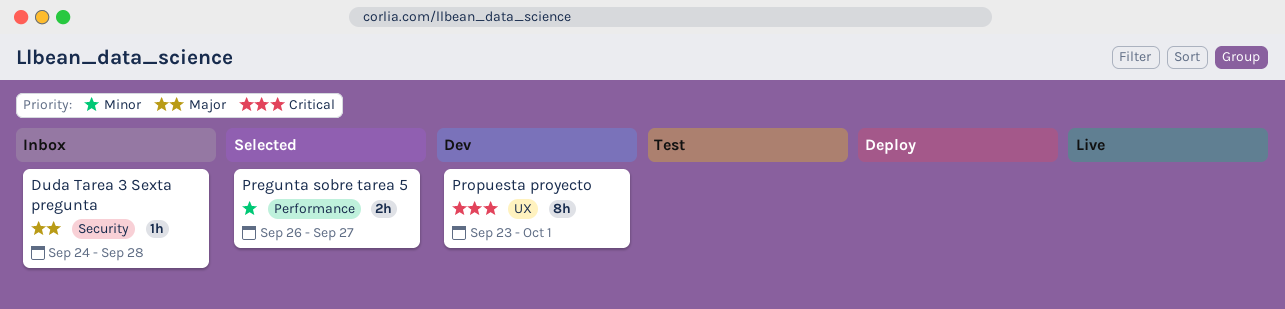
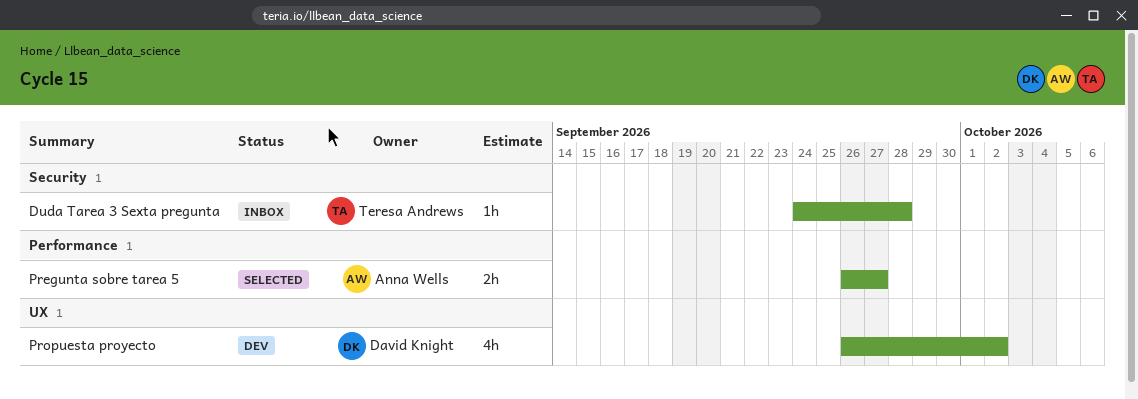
Propuesta proyecto, estimate: 8h -> 4h
Propuesta proyecto, start: Sep 23 -> Sep 26
Propuesta proyecto, due: Oct 1 -> Oct 2

